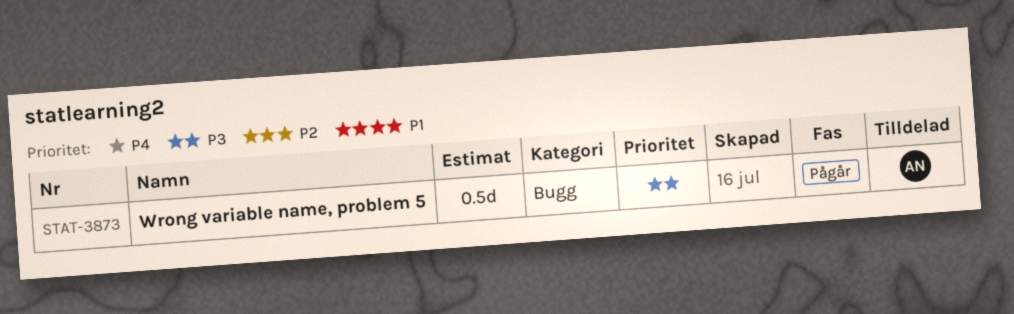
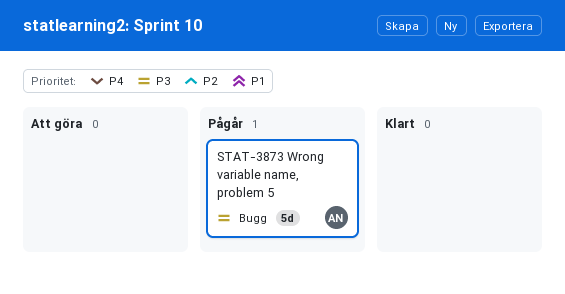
STAT-3873, estimate: 0.5d -> 5d

